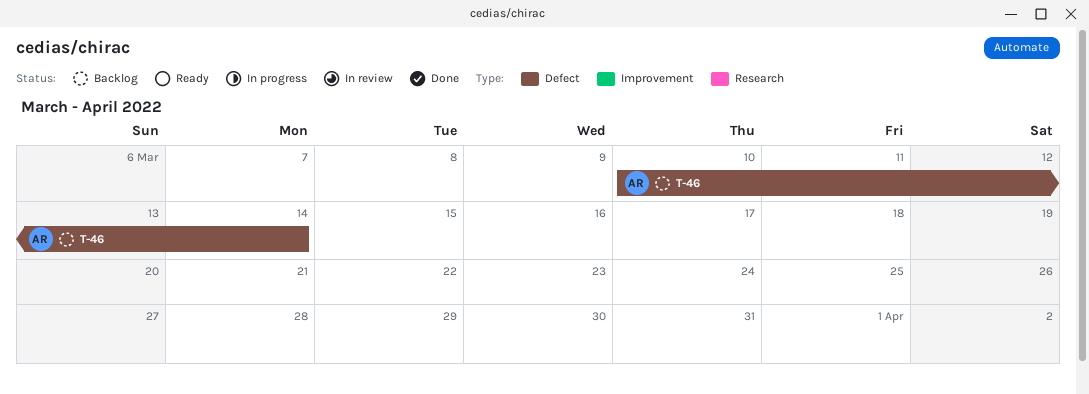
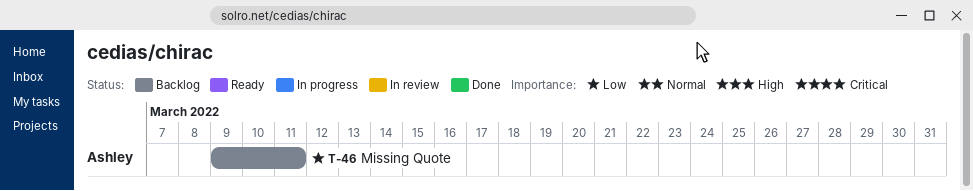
T-46, start: Mar 10 -> Mar 9
T-46, due: Mar 14 -> Mar 11

